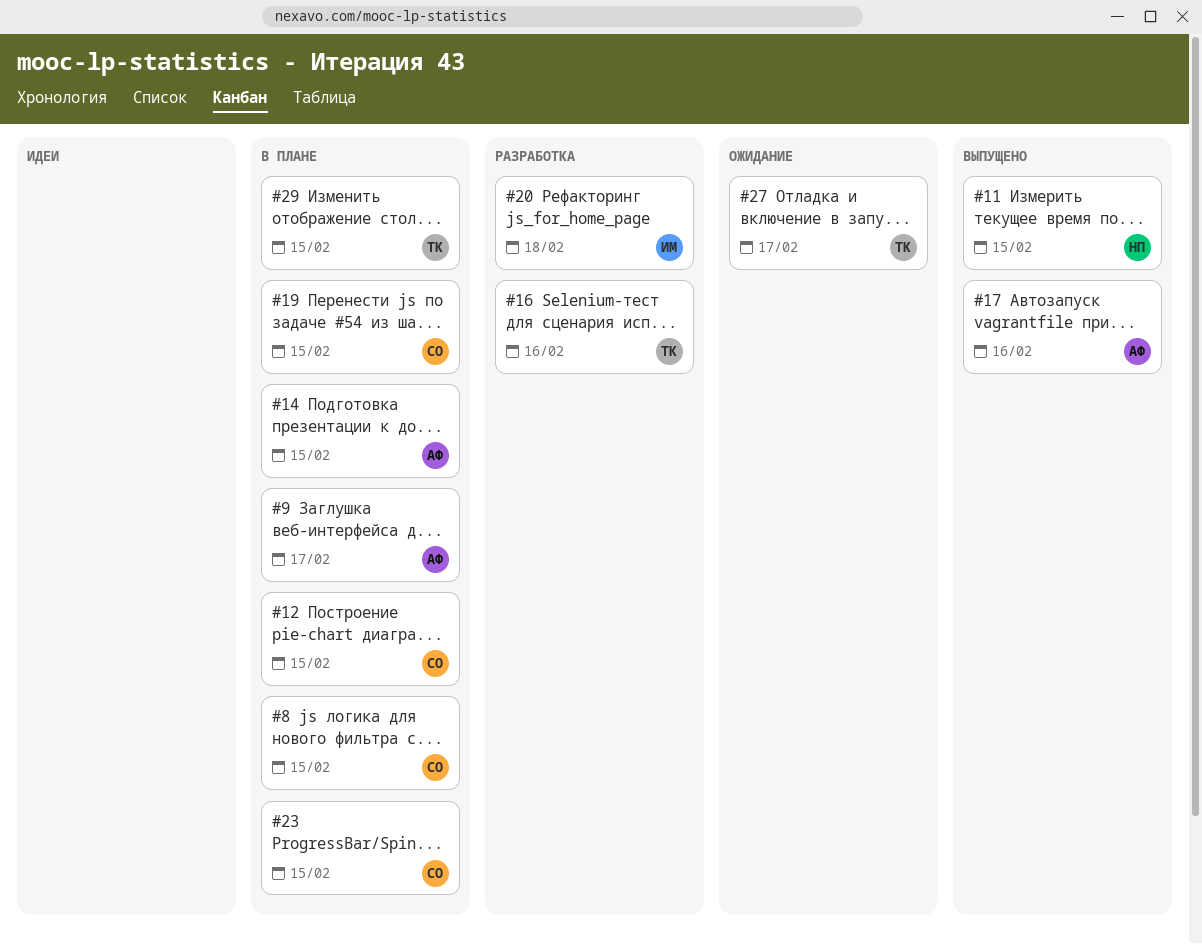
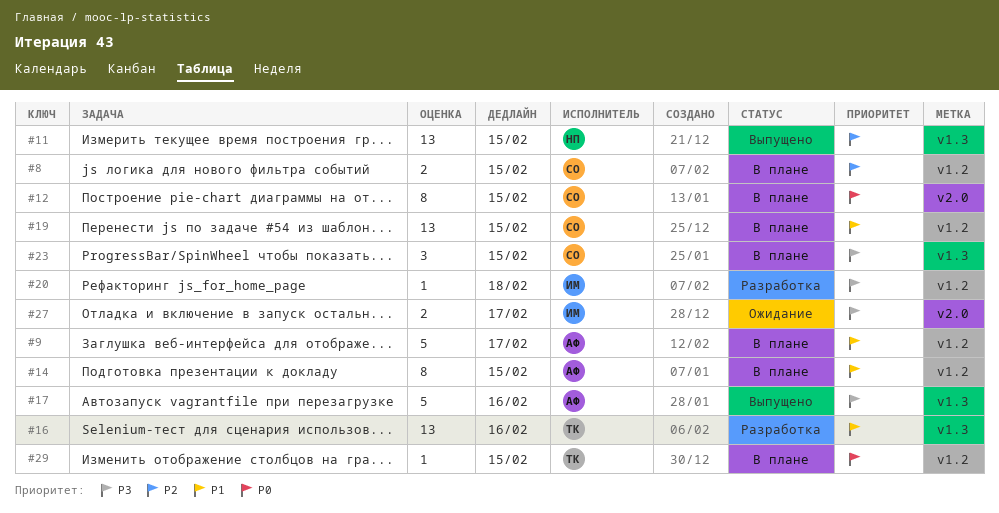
#27, owner: ТК -> ИМ

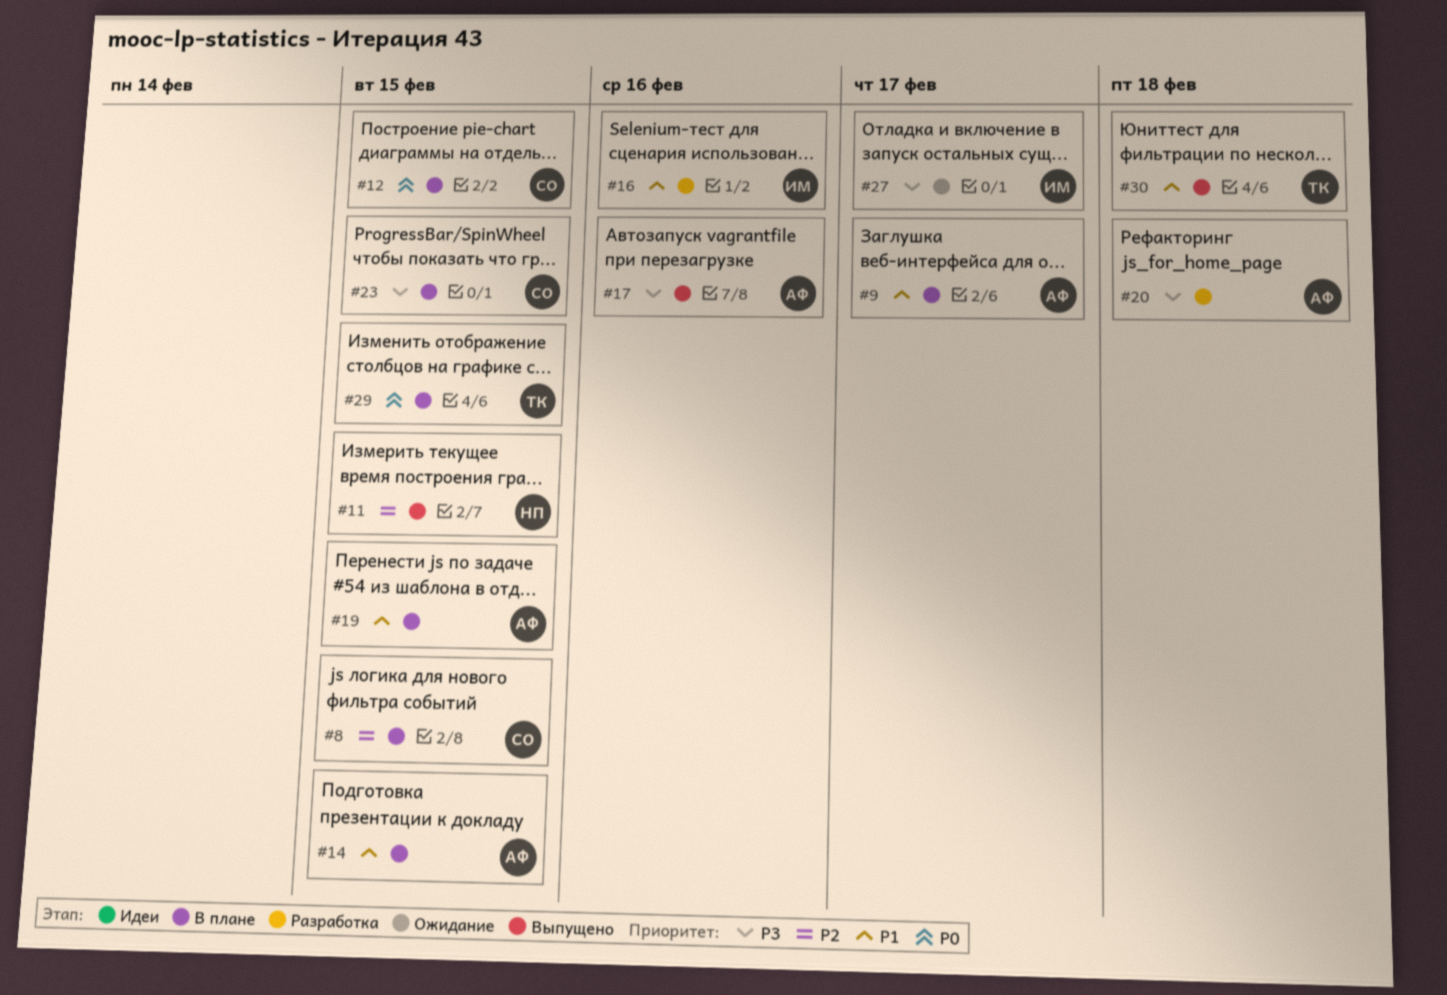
#16, owner: ТК -> ИМ
#19, owner: СО -> АФ
#20, owner: ИМ -> АФ
#30: none -> present

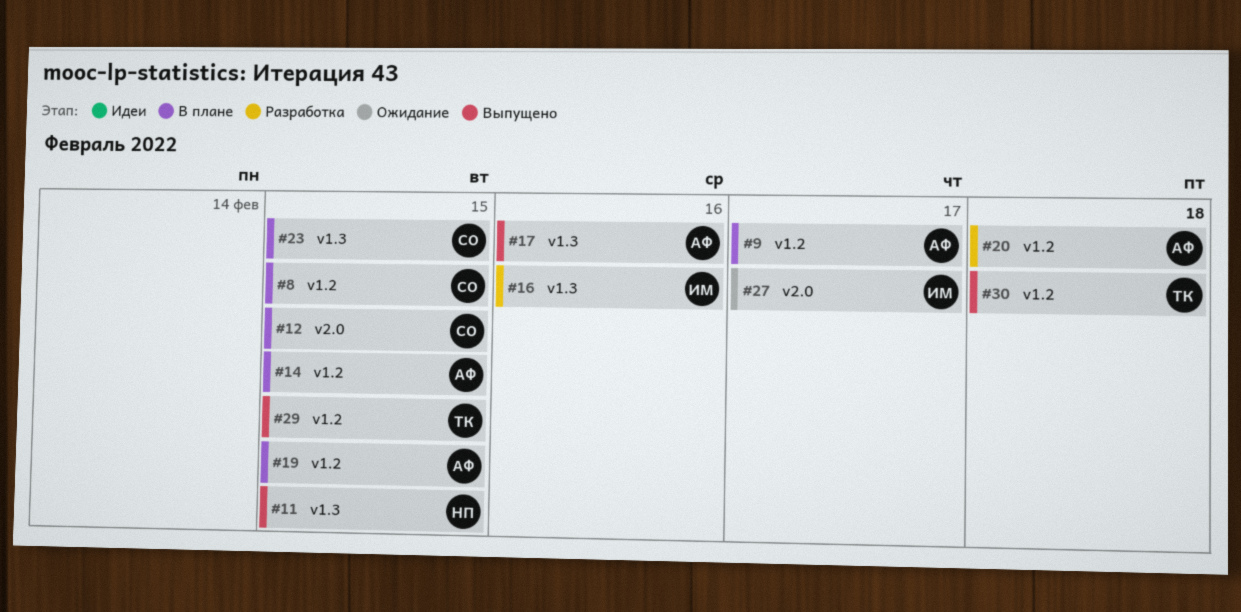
#29, status: В плане -> Выпущено

